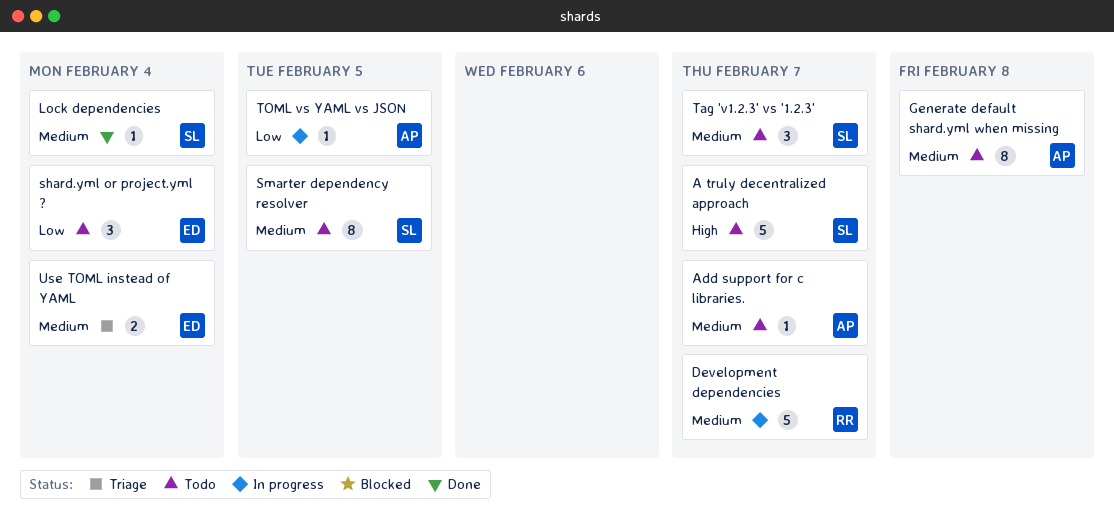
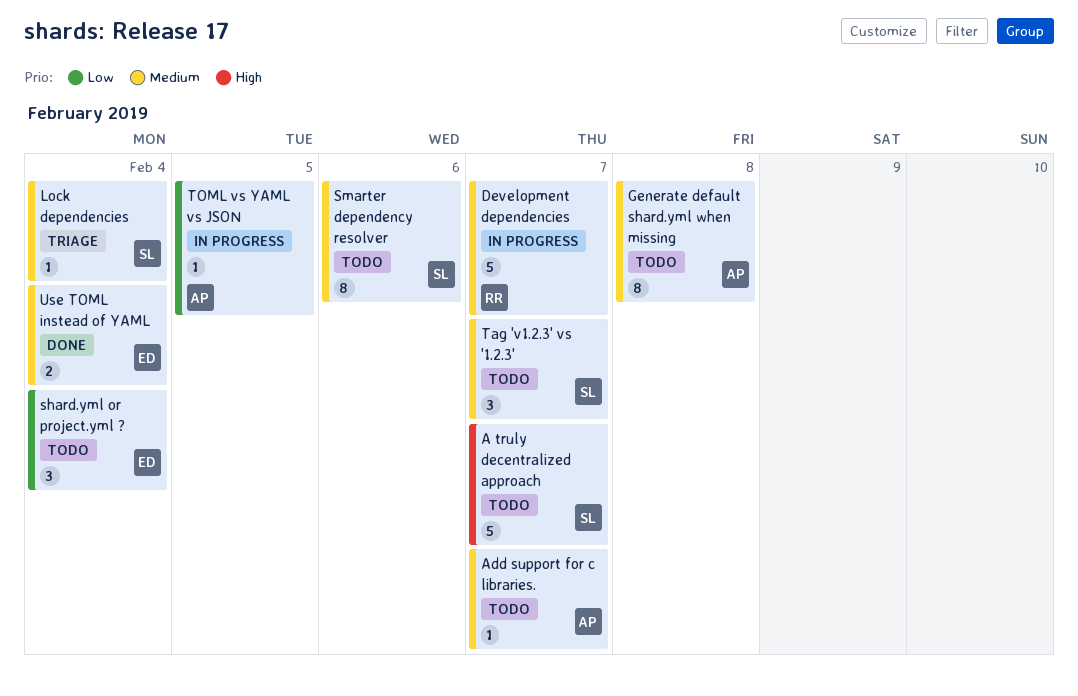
Lock dependencies, status: Done -> Triage
Smarter dependency resolver, due: Feb 5 -> Feb 6
Use TOML instead of YAML, status: Triage -> Done

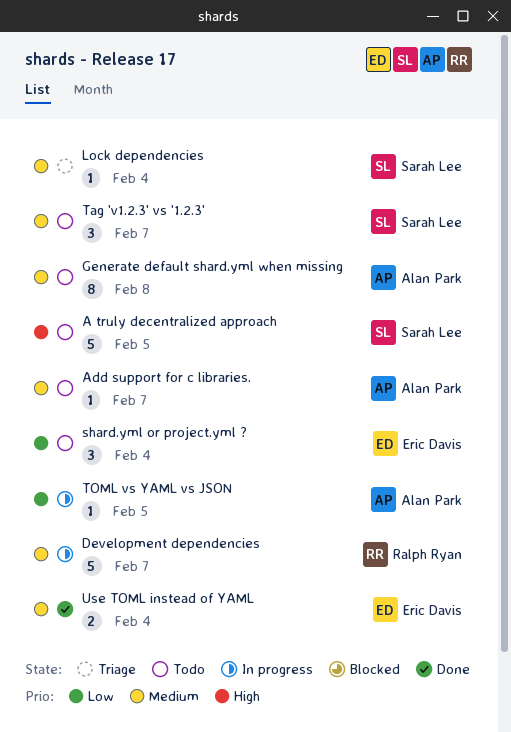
A truly decentralized approach, due: Feb 7 -> Feb 5
Smarter dependency resolver: present -> none

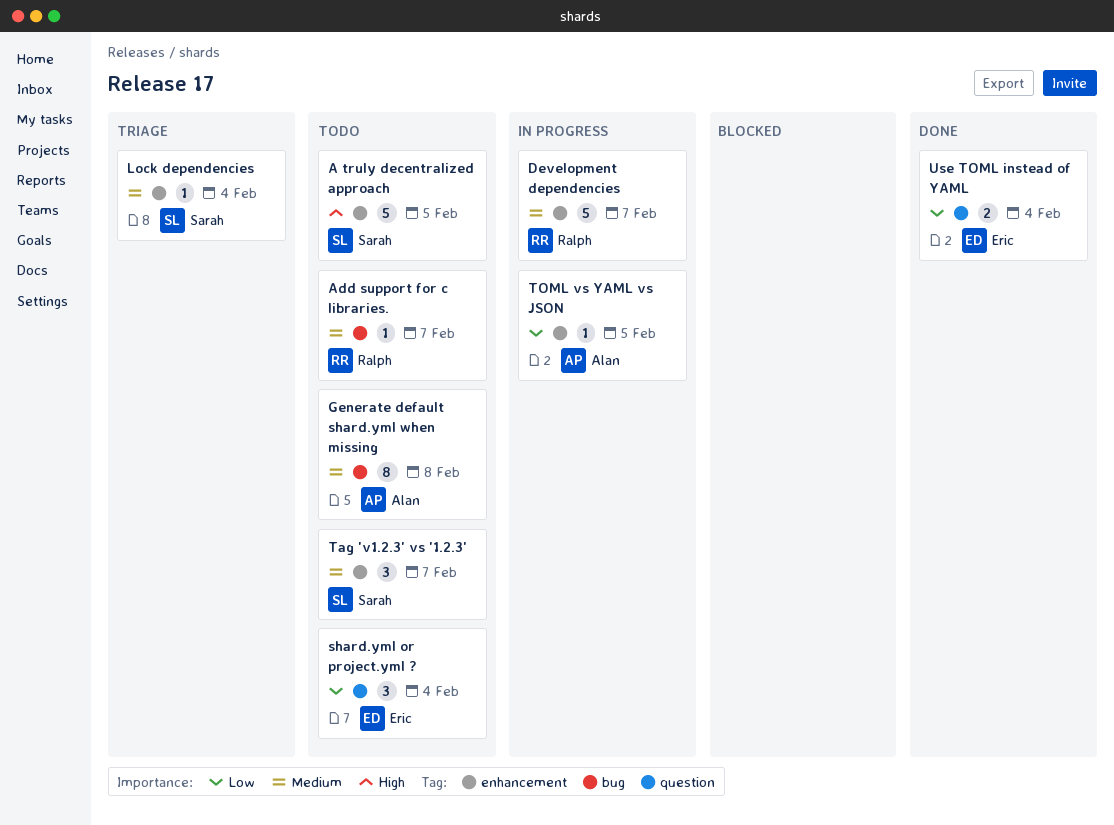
Add support for c libraries., owner: Alan Park -> Ralph Ryan
Use TOML instead of YAML, priority: Medium -> Low

